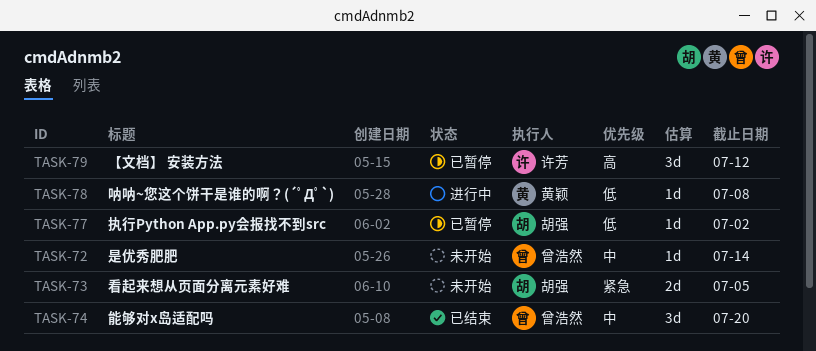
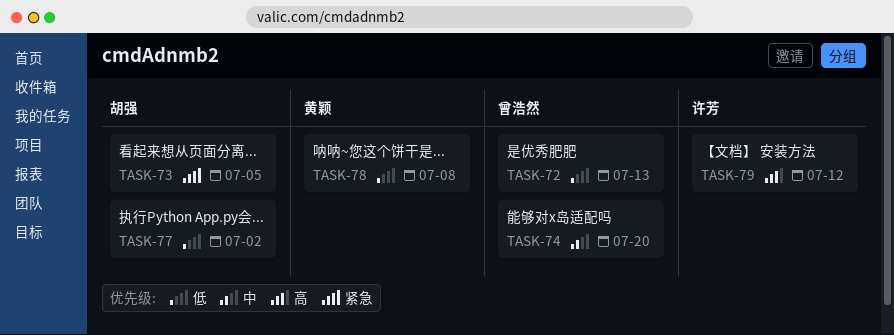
TASK-72, priority: 中 -> 低
TASK-72, due: Jul 14 -> Jul 13

